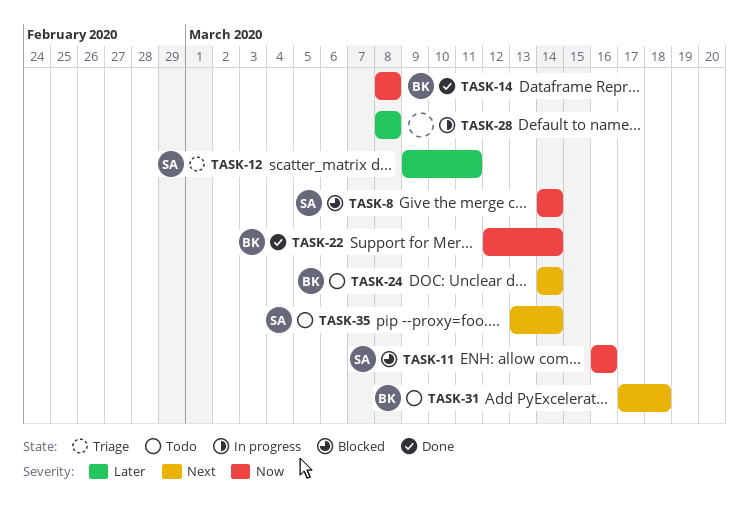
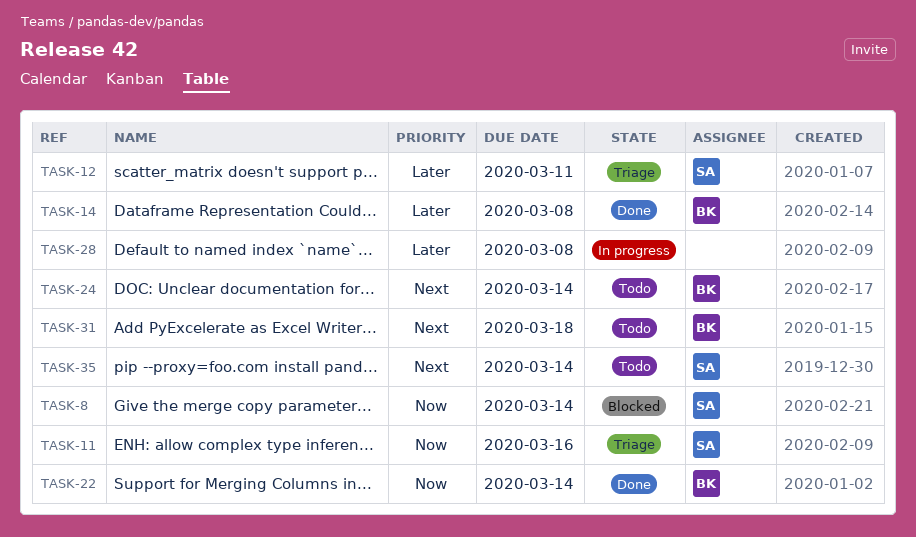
TASK-11, status: Blocked -> Triage
TASK-14, priority: Now -> Later

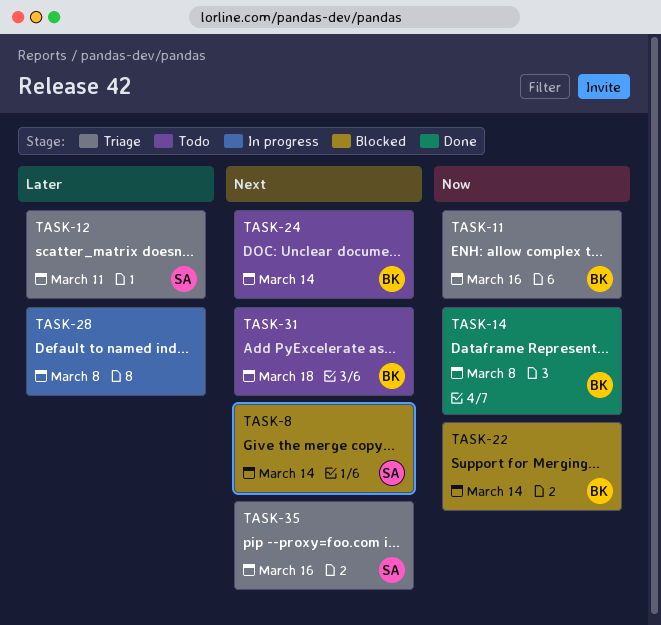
TASK-8, priority: Now -> Next
TASK-11, owner: SA -> BK
TASK-14, priority: Later -> Now
TASK-22, status: Done -> Blocked
TASK-35, status: Todo -> Triage
TASK-35, due: Mar 14 -> Mar 16

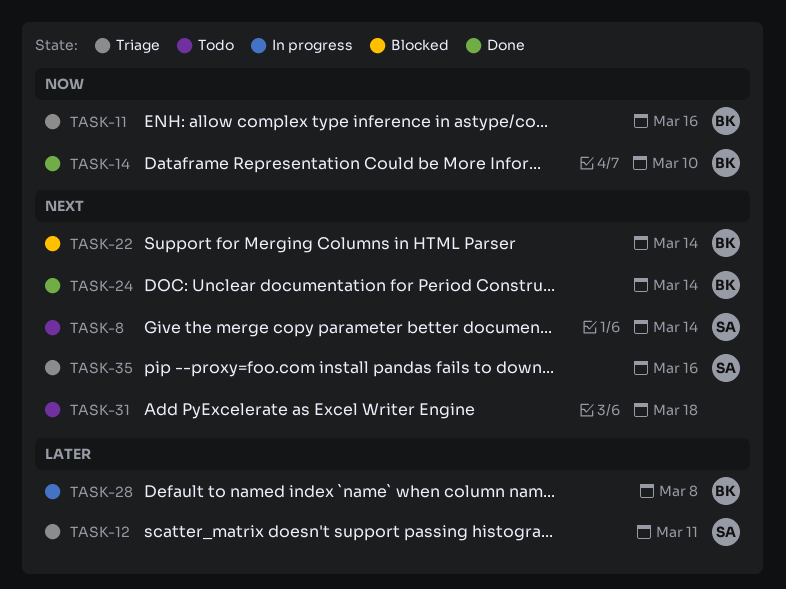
TASK-8, status: Blocked -> Todo
TASK-14, due: Mar 8 -> Mar 10
TASK-22, priority: Now -> Next
TASK-24, status: Todo -> Done
TASK-28, owner: none -> BK
TASK-31, owner: BK -> none

